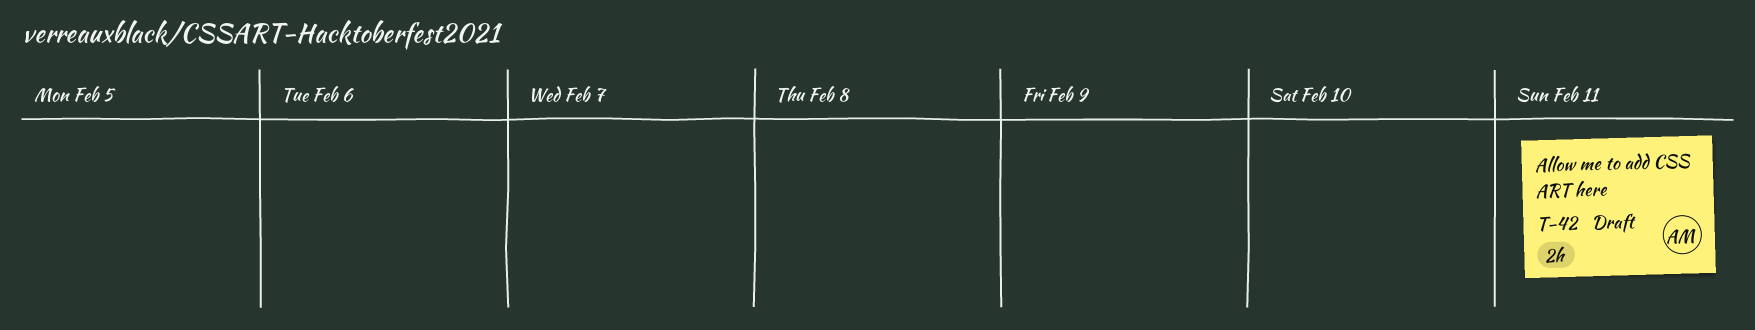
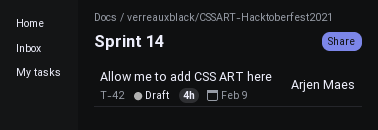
T-42, estimate: 2h -> 4h
T-42, due: Feb 11 -> Feb 9

